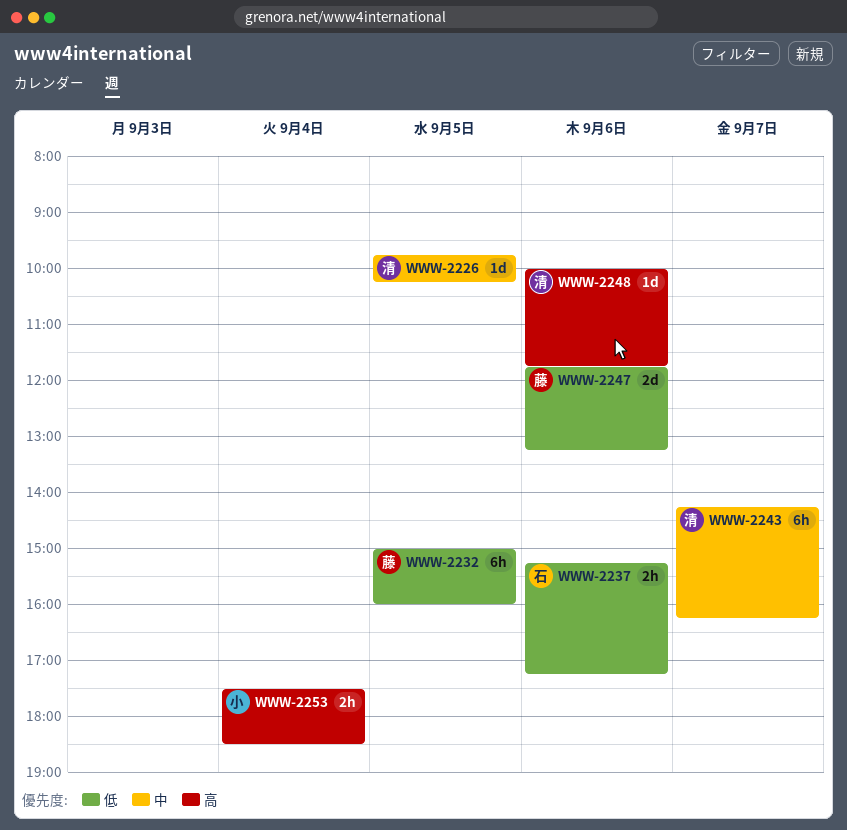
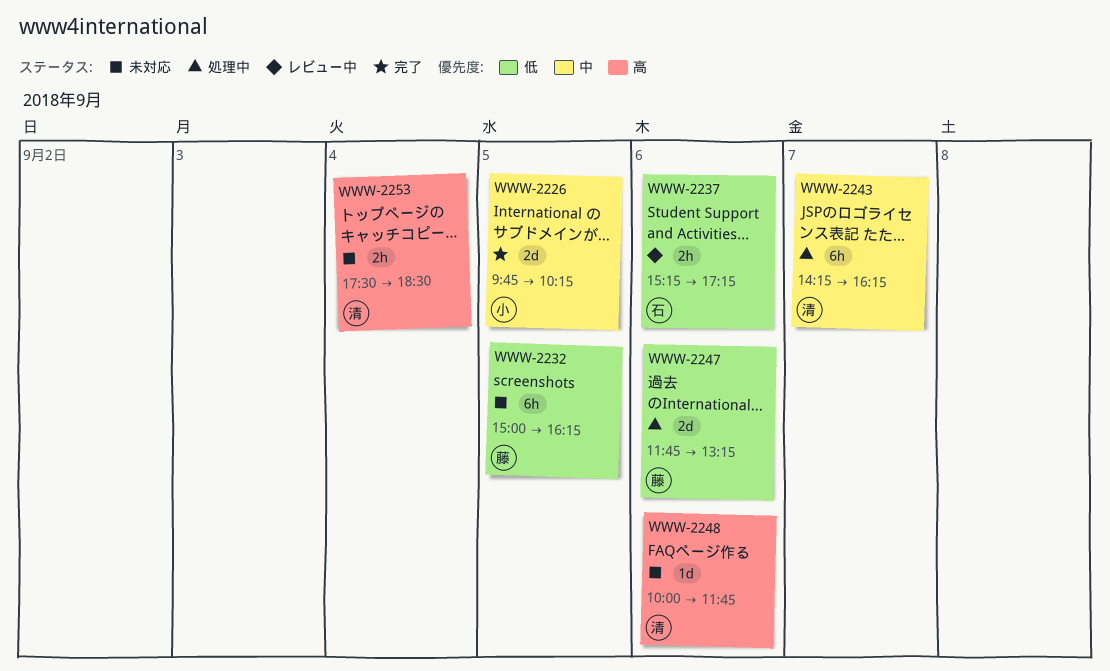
WWW-2226, owner: 清 -> 小
WWW-2226, estimate: 1d -> 2d
WWW-2232, ends: 16:00 -> 16:15
WWW-2253, owner: 小 -> 清

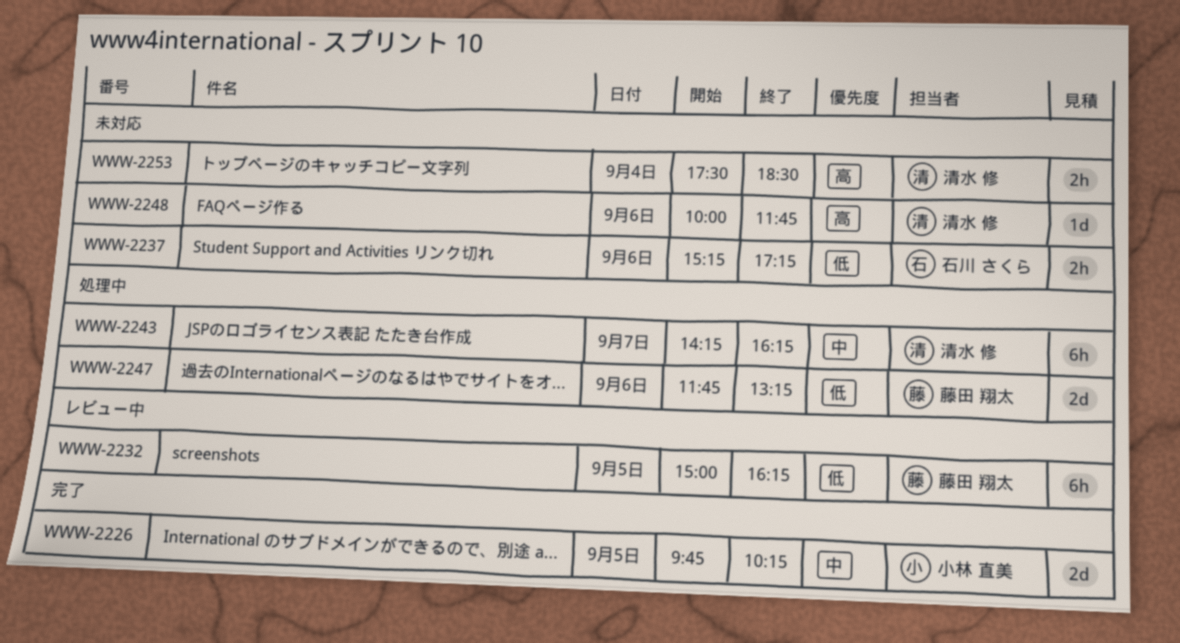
WWW-2232, status: 未対応 -> レビュー中
WWW-2237, status: レビュー中 -> 未対応

